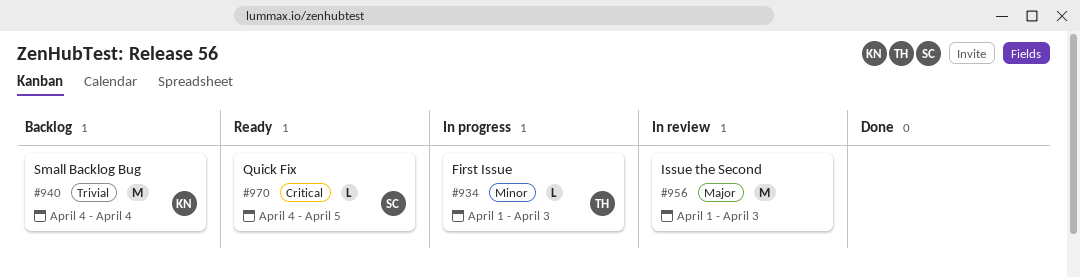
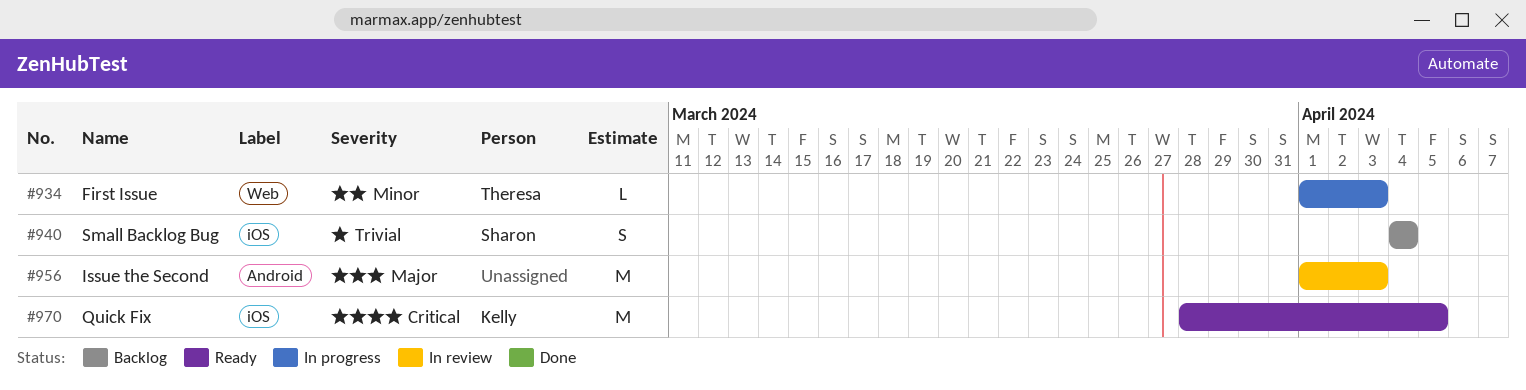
#940, owner: Kelly -> Sharon
#940, estimate: M -> S
#970, owner: Sharon -> Kelly
#970, estimate: L -> M
#970, start: Apr 4 -> Mar 28

